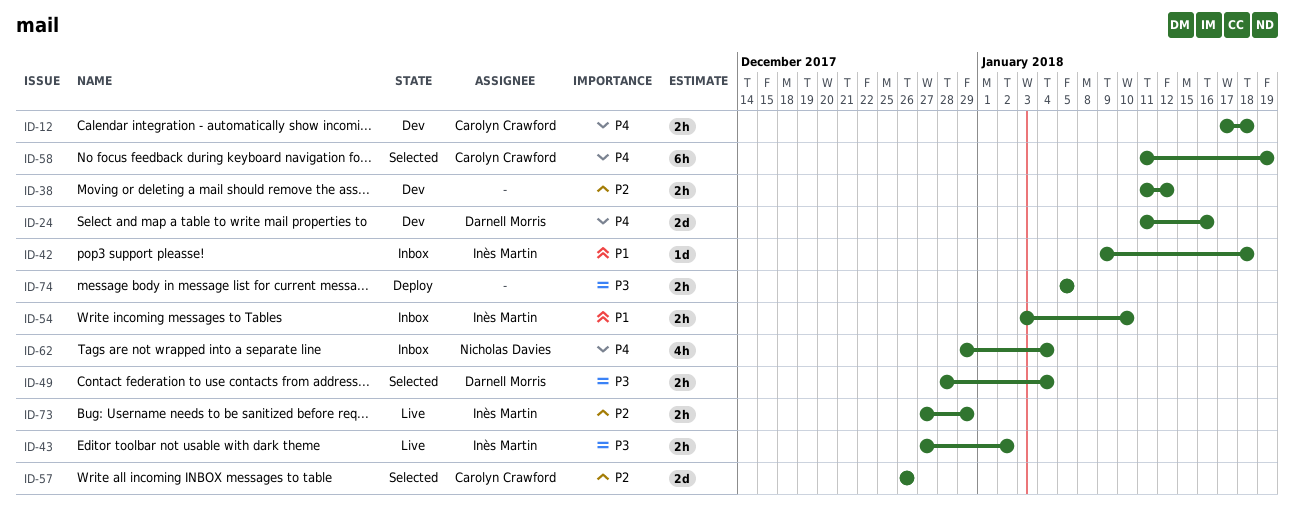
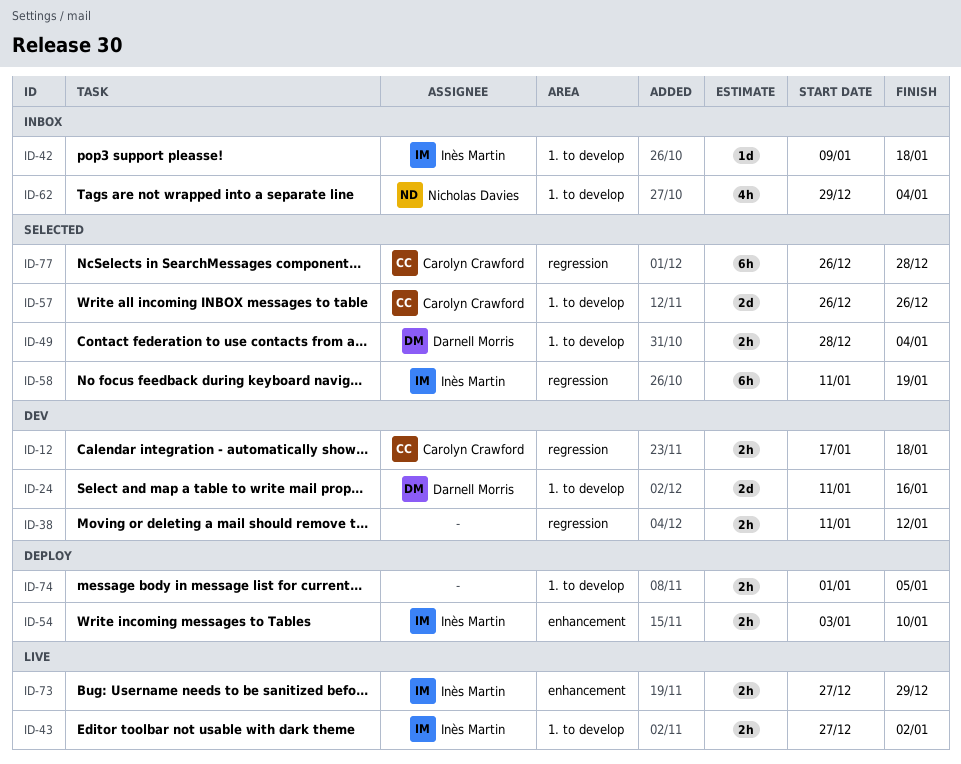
ID-54, status: Inbox -> Deploy
ID-58, owner: Carolyn Crawford -> Inès Martin
ID-74, start: Jan 5 -> Jan 1
ID-77: none -> present

